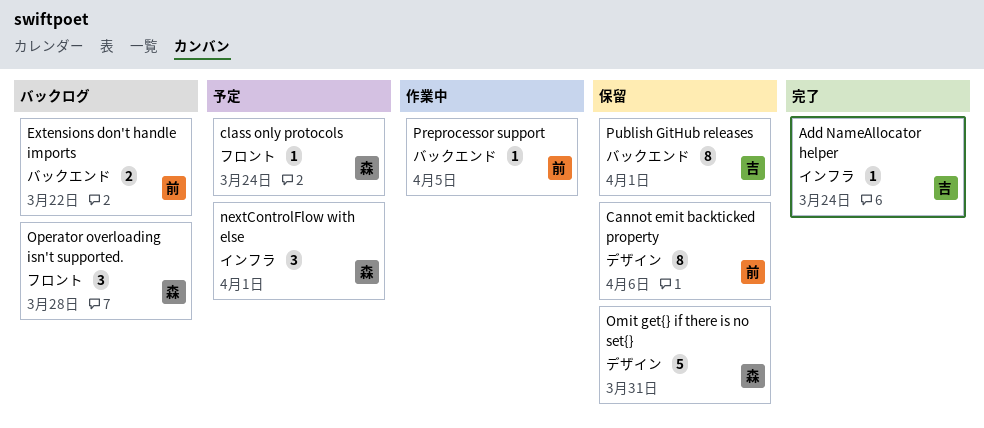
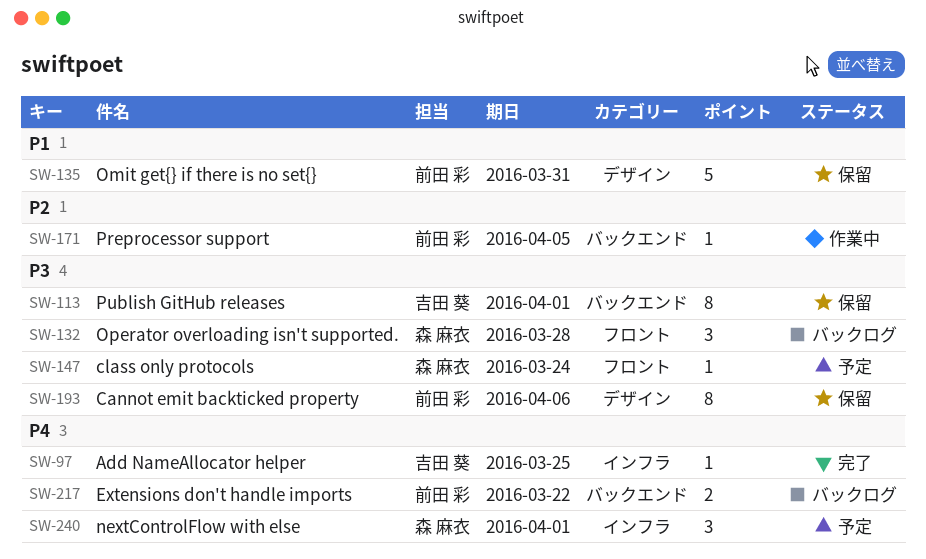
Add NameAllocator helper, due: Mar 24 -> Mar 25
Omit get{} if there is no set{}, owner: 森 麻衣 -> 前田 彩

